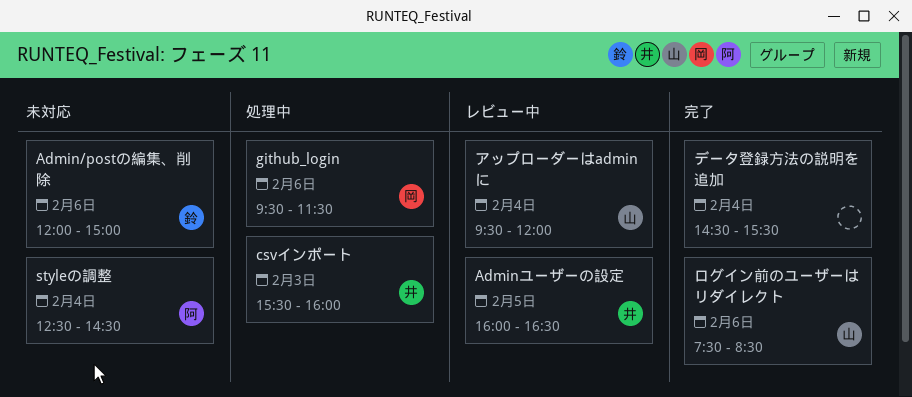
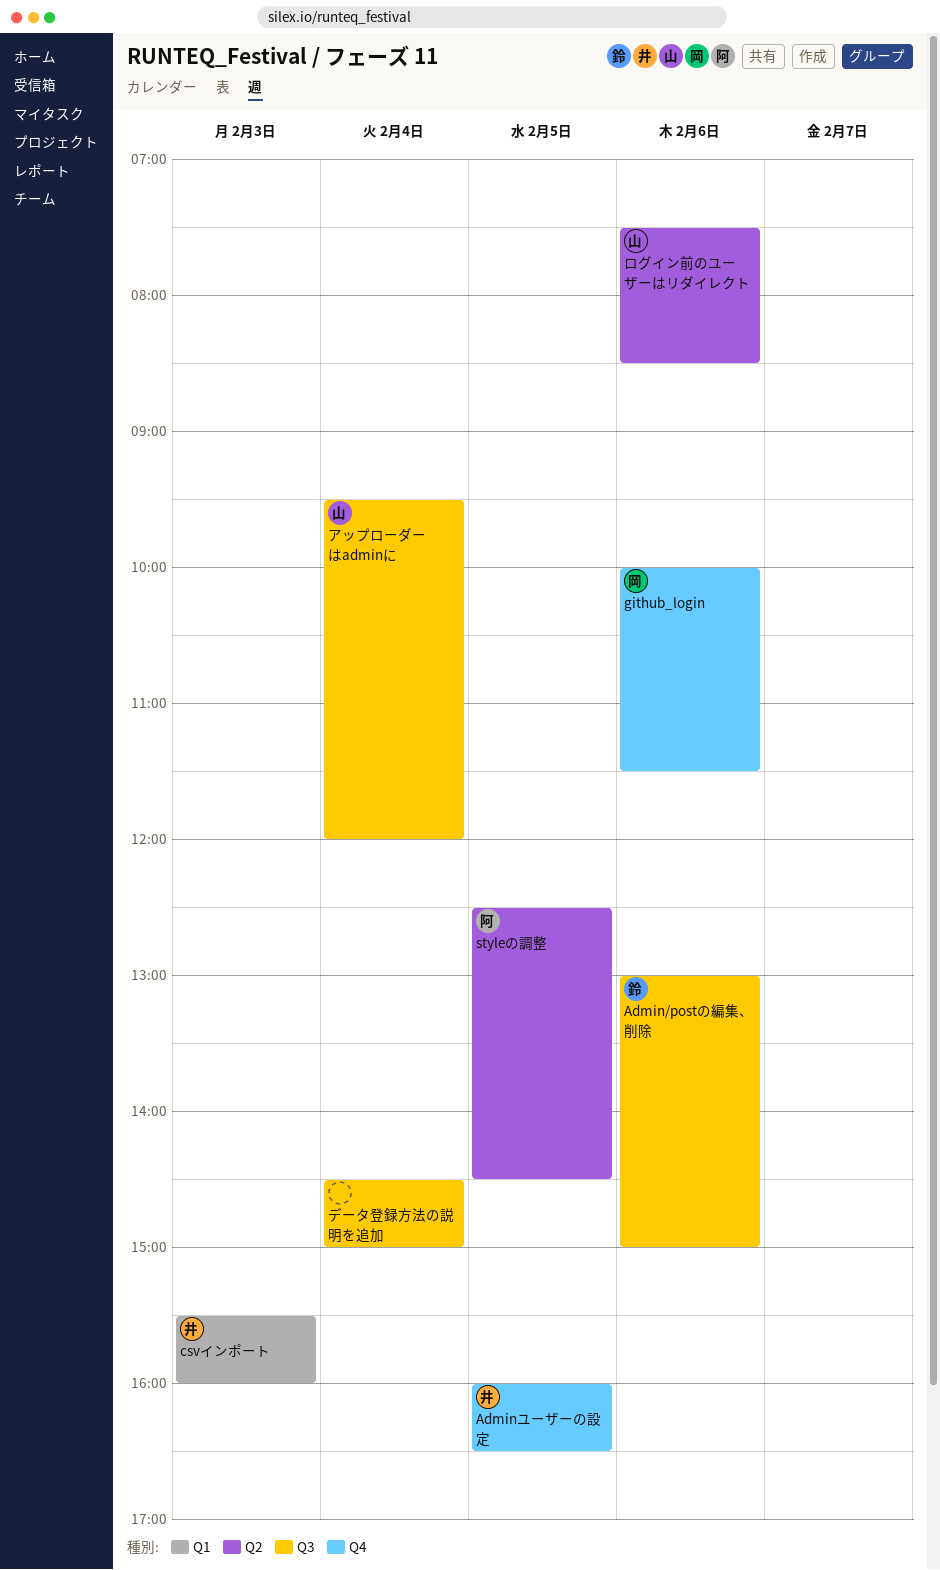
Admin/postの編集、削除, begins: 12:00 -> 13:00
github_login, begins: 09:30 -> 10:00
styleの調整, day: Feb 4 -> Feb 5
データ登録方法の説明を追加, ends: 15:30 -> 15:00

